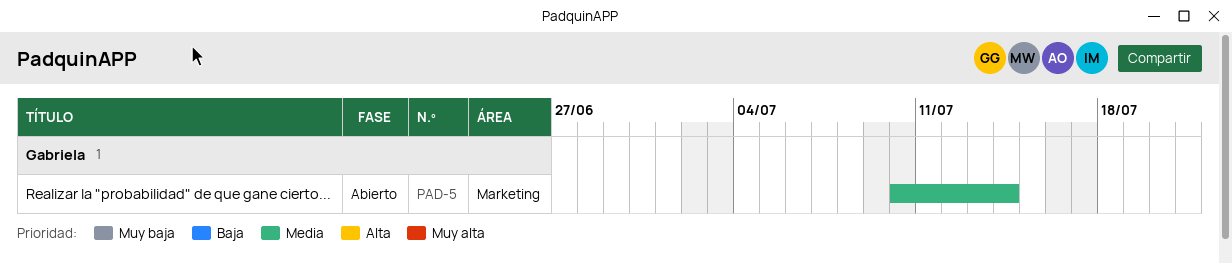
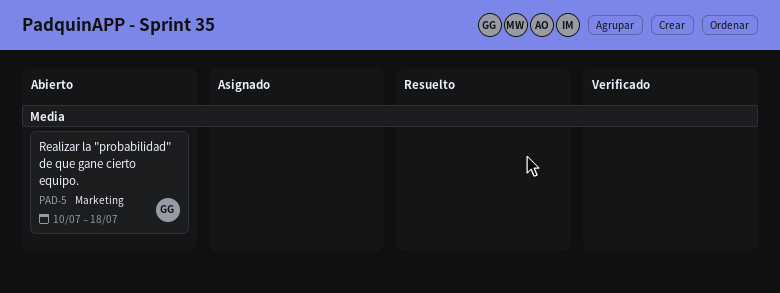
PAD-5, due: Jul 14 -> Jul 18

